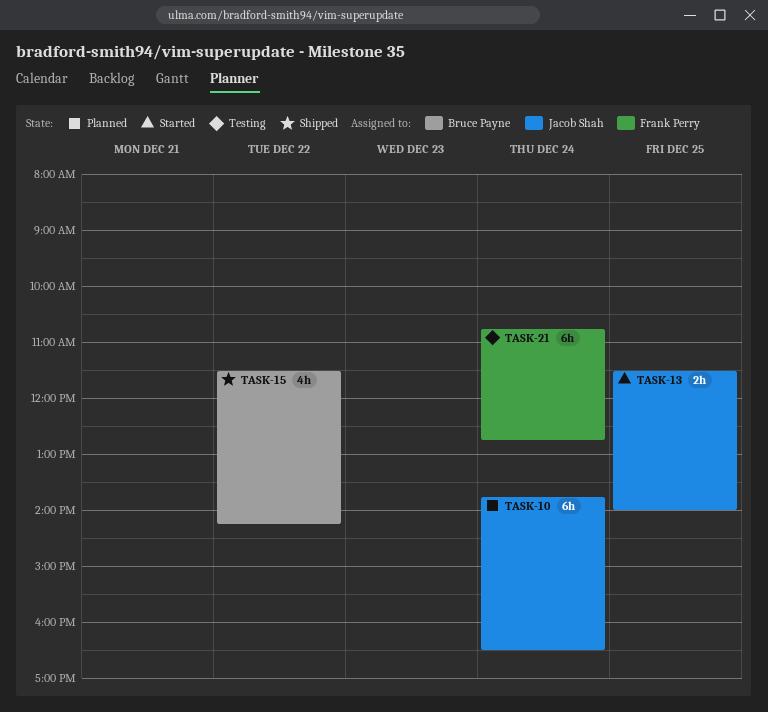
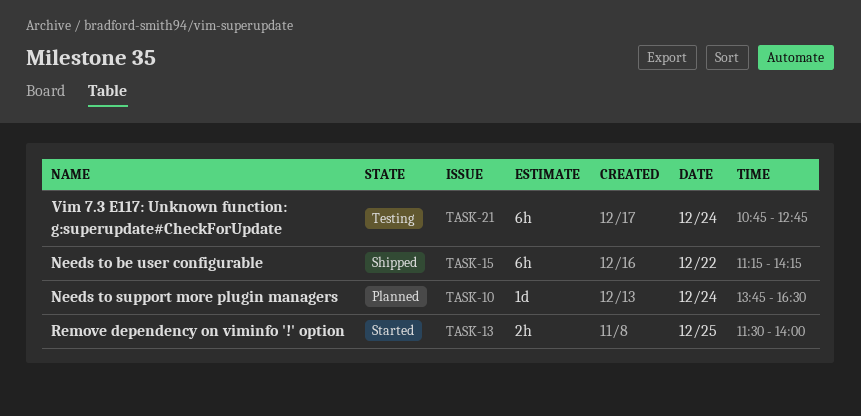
TASK-10, estimate: 6h -> 1d
TASK-15, estimate: 4h -> 6h
TASK-15, begins: 11:30 -> 11:15

